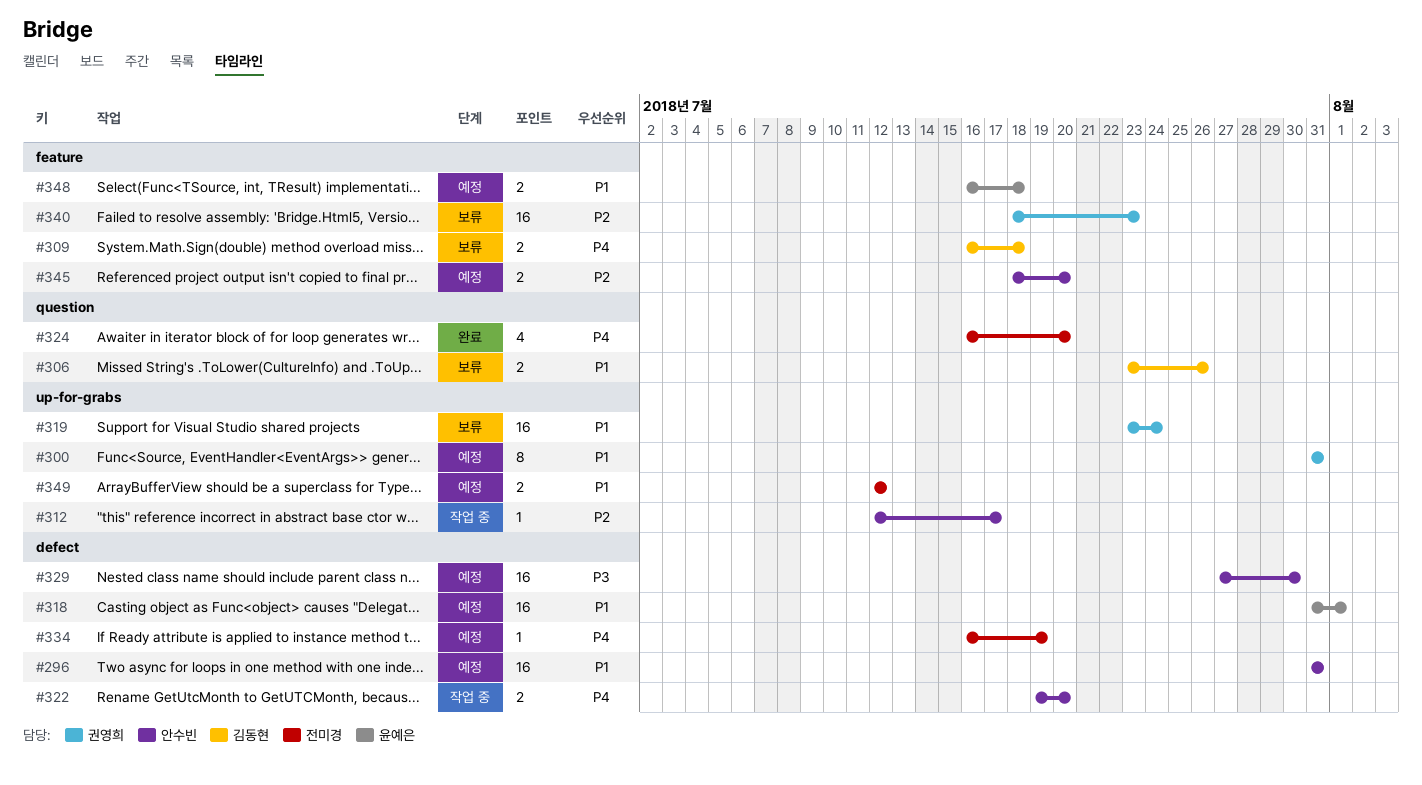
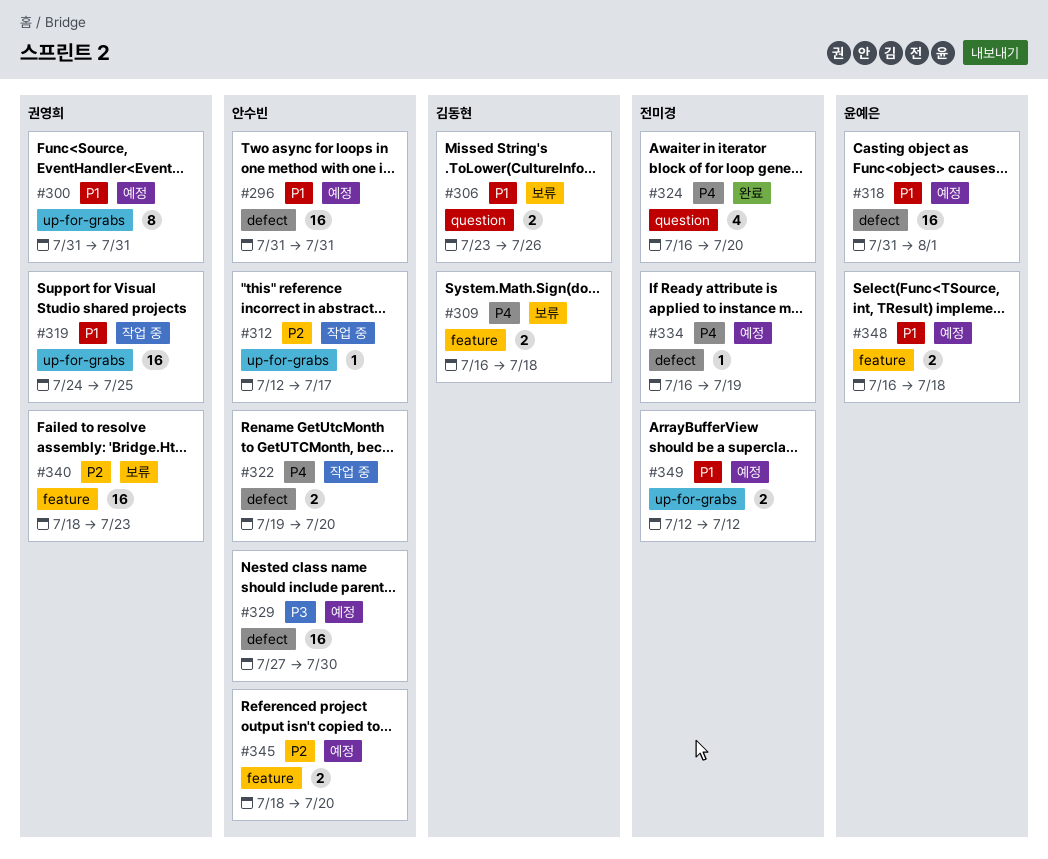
#319, status: 보류 -> 작업 중
#319, start: Jul 23 -> Jul 24
#319, due: Jul 24 -> Jul 25

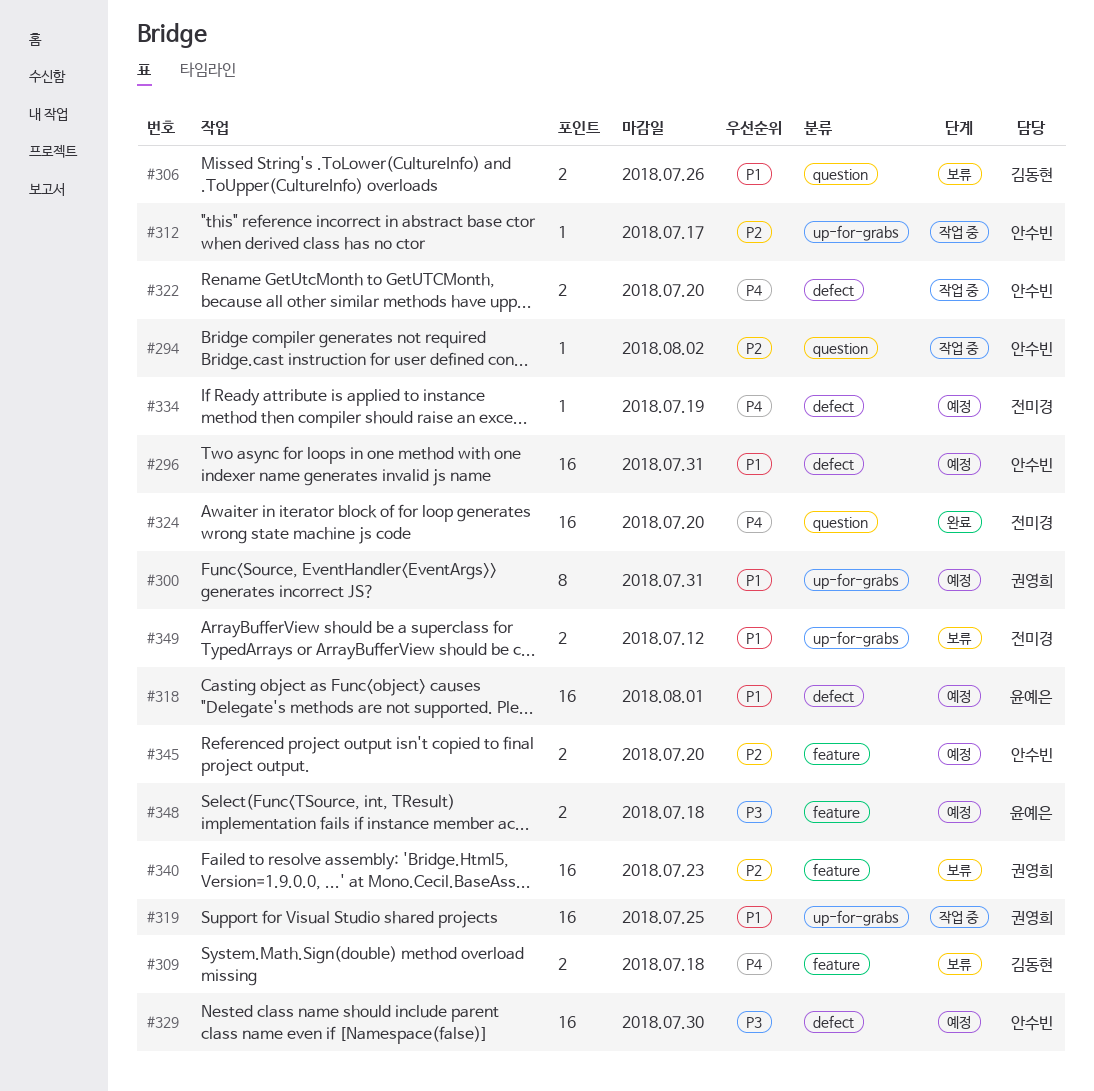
#294: none -> present
#324, estimate: 4 -> 16
#348, priority: P1 -> P3
#349, status: 예정 -> 보류

